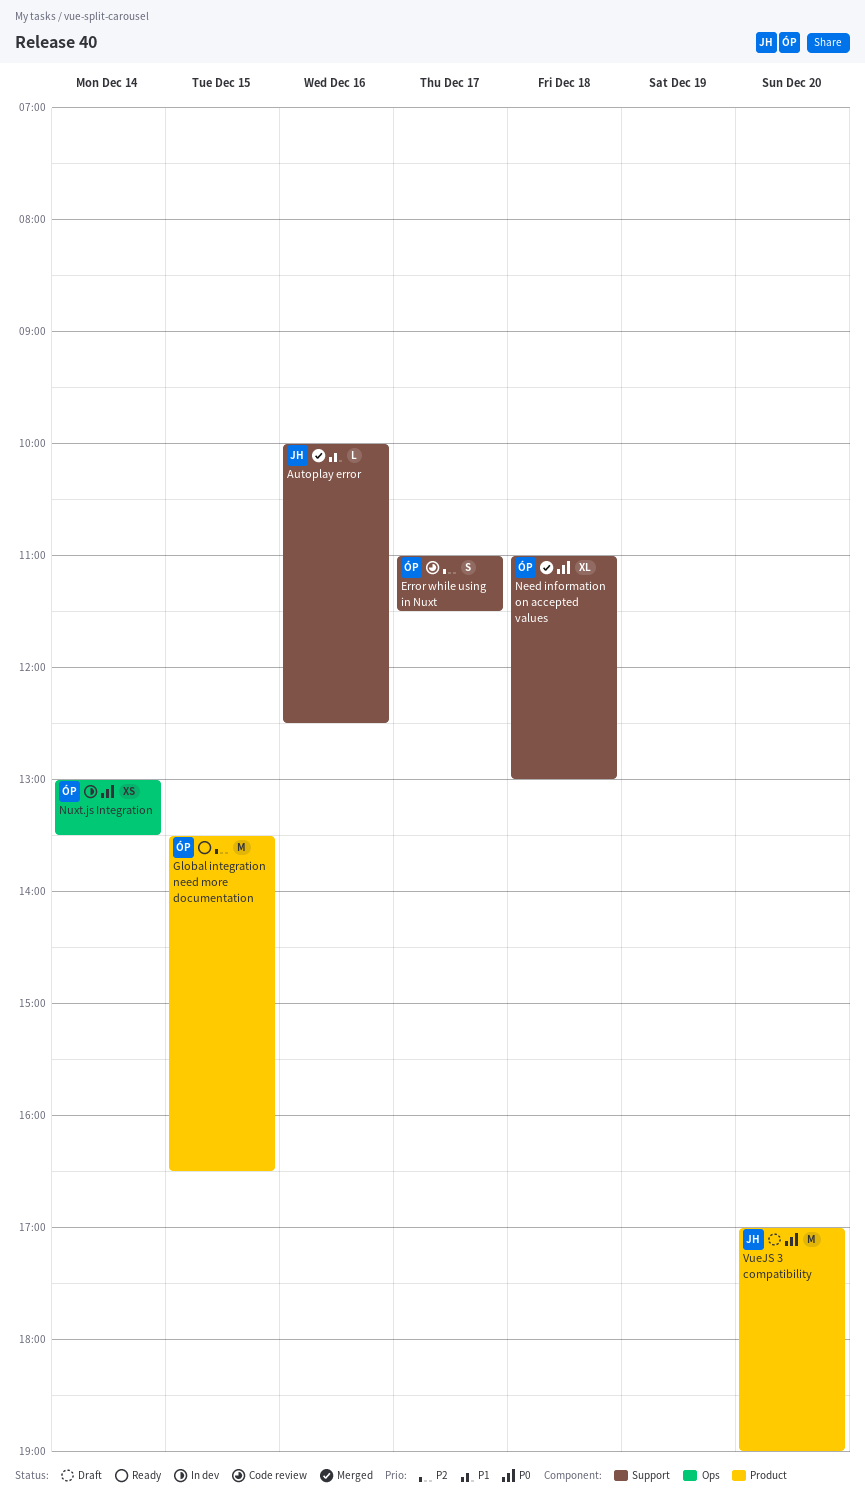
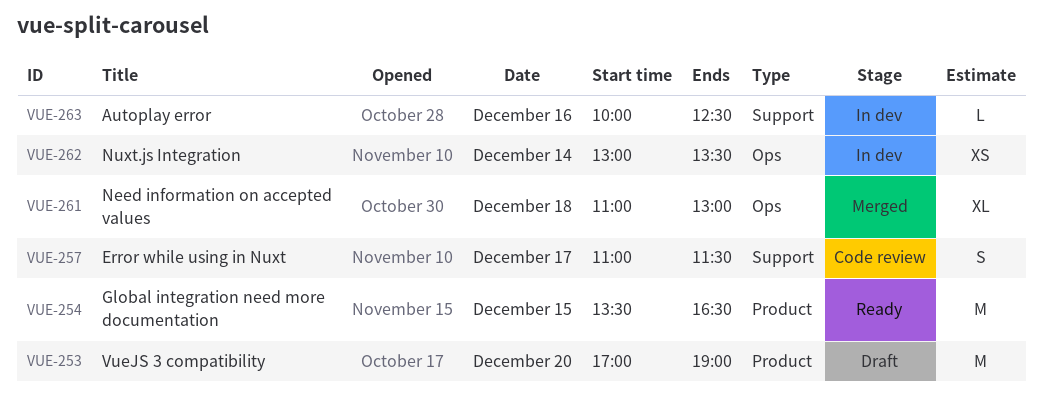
Autoplay error, status: Merged -> In dev
Need information on accepted values, label: Support -> Ops

